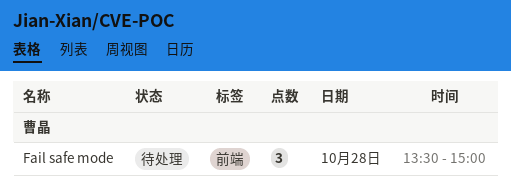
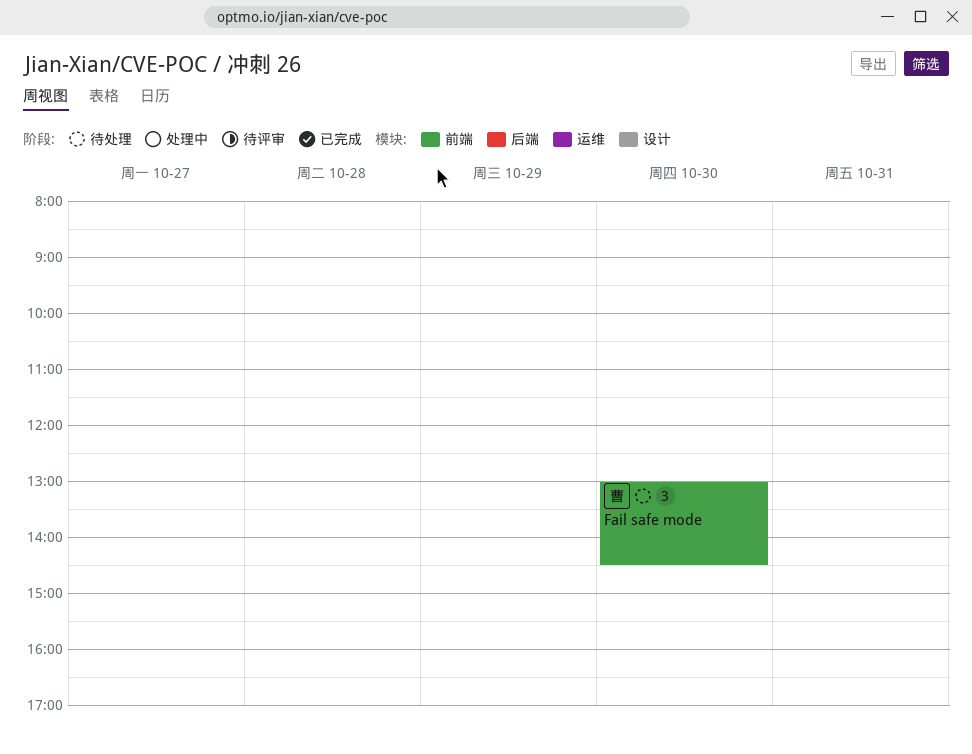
Fail safe mode, day: Oct 28 -> Oct 30
Fail safe mode, begins: 13:30 -> 13:00
Fail safe mode, ends: 15:00 -> 14:30

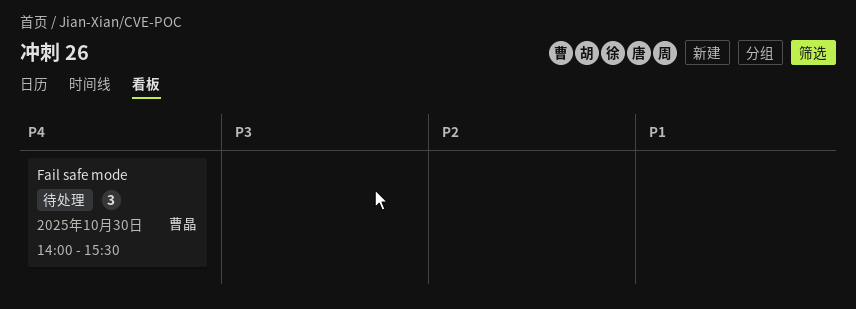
Fail safe mode, begins: 13:00 -> 14:00
Fail safe mode, ends: 14:30 -> 15:30

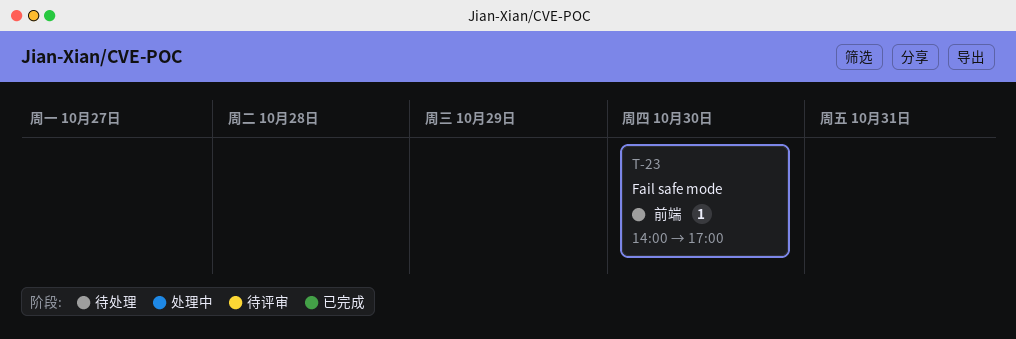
Fail safe mode, estimate: 3 -> 1
Fail safe mode, ends: 15:30 -> 17:00

